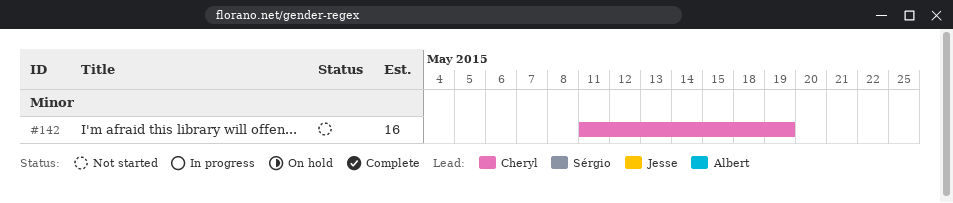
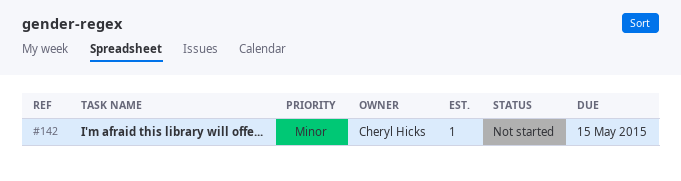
#142, estimate: 16 -> 1
#142, due: May 19 -> May 15

